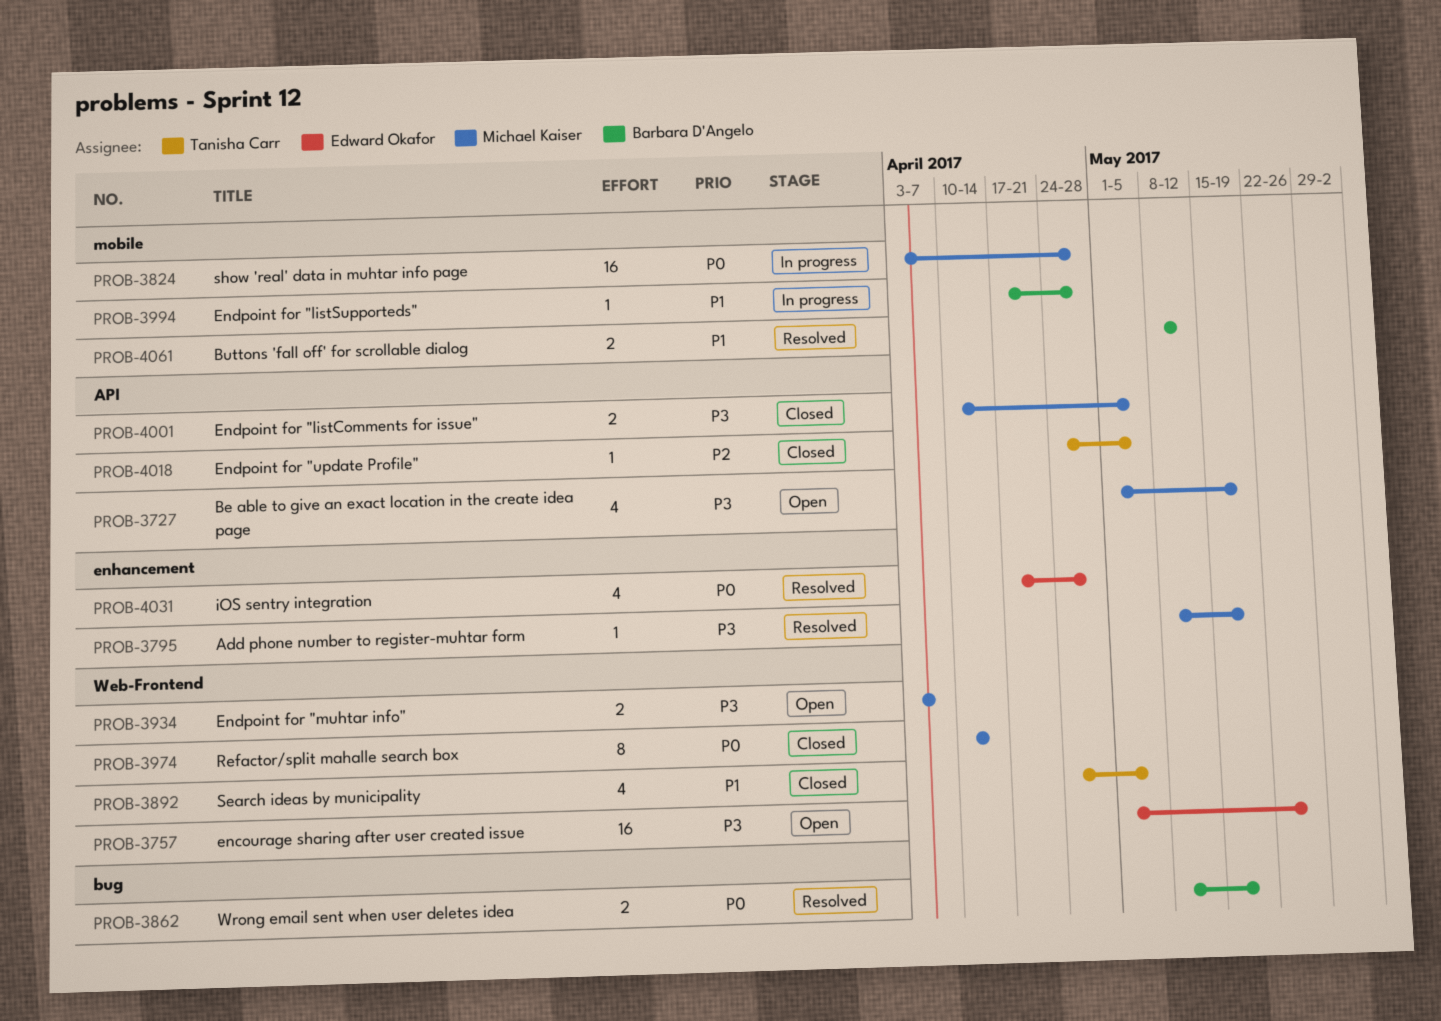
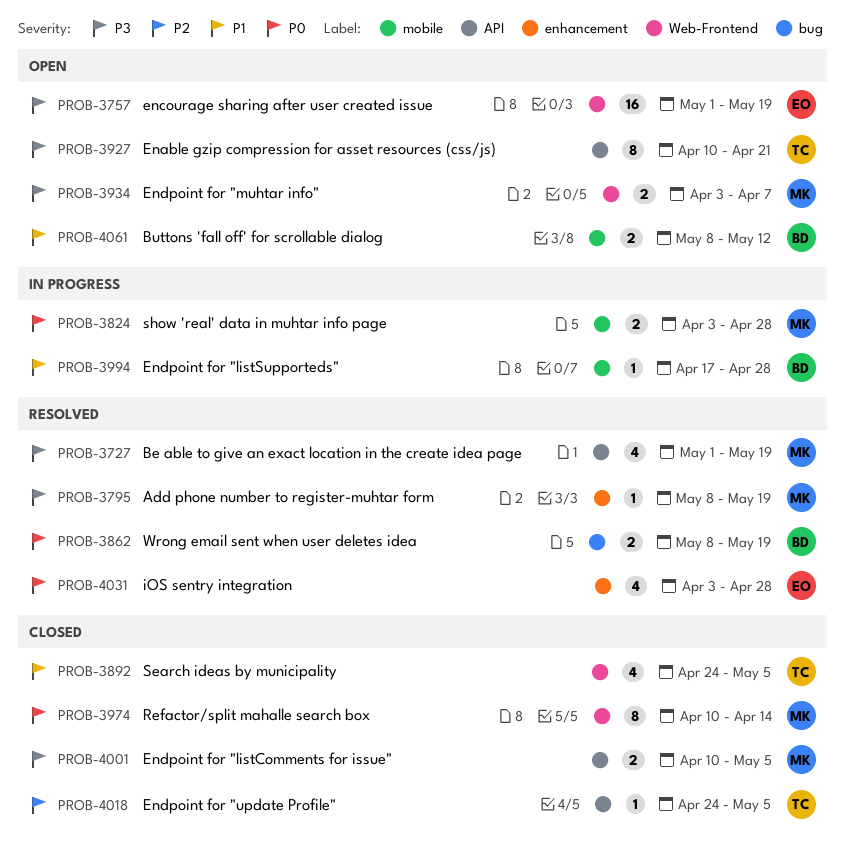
PROB-3727, status: Open -> Resolved
PROB-3757, due: May 26 -> May 19
PROB-3824, estimate: 16 -> 2
PROB-3927: none -> present
PROB-4031, start: Apr 17 -> Apr 3
PROB-4061, status: Resolved -> Open

